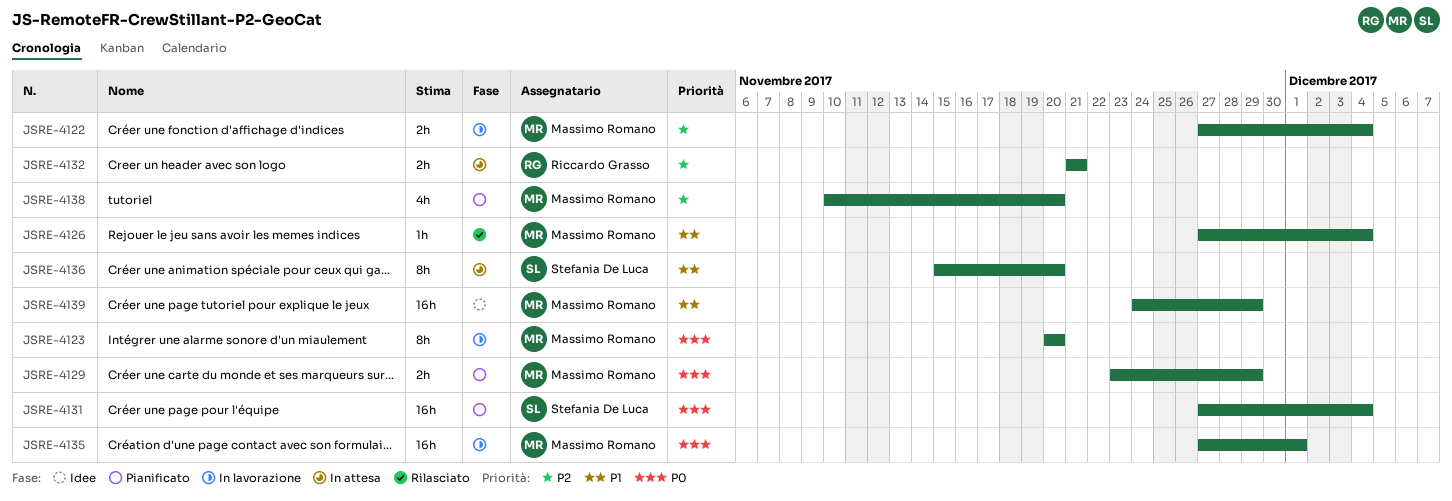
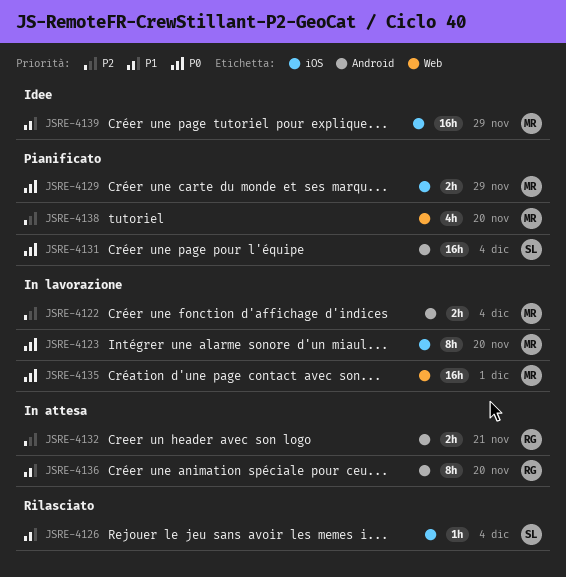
JSRE-4126, owner: Massimo Romano -> Stefania De Luca
JSRE-4136, owner: Stefania De Luca -> Riccardo Grasso

